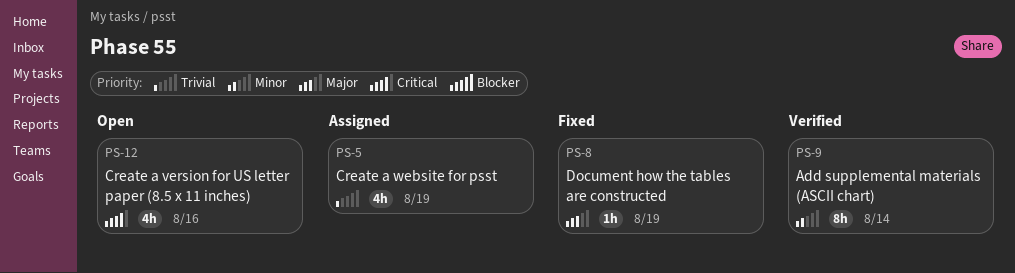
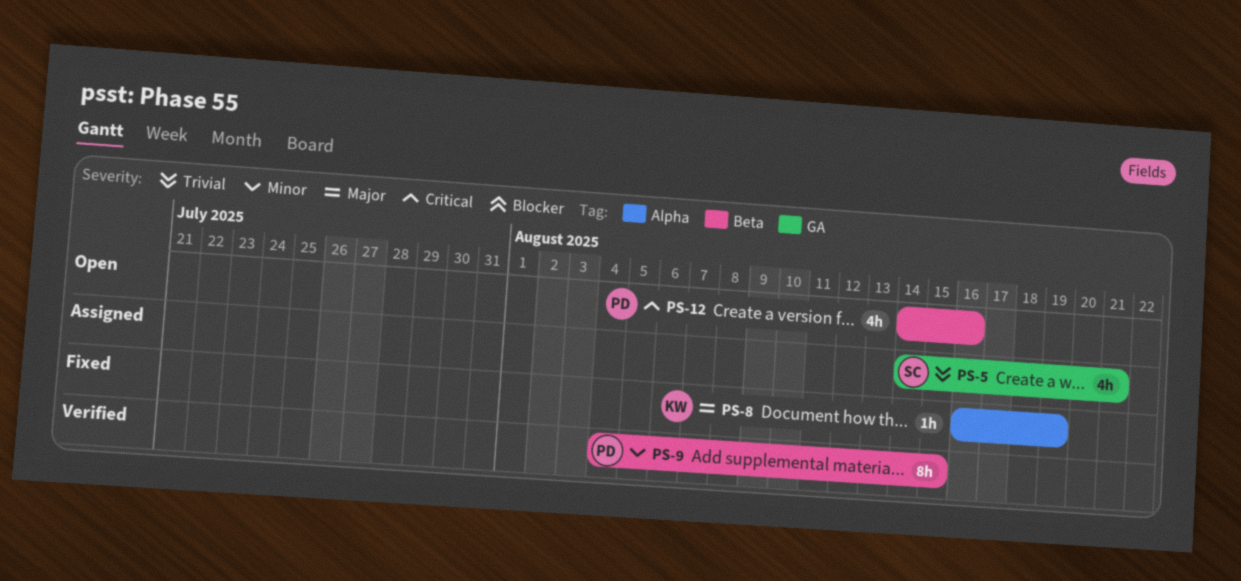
PS-5, due: Aug 19 -> Aug 21
PS-9, due: Aug 14 -> Aug 15

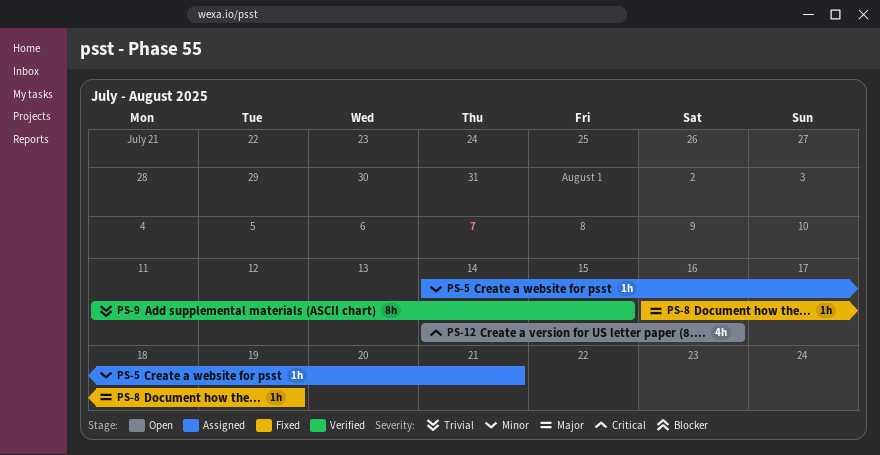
PS-5, priority: Trivial -> Minor
PS-5, estimate: 4h -> 1h
PS-9, priority: Minor -> Trivial
PS-9, start: Aug 4 -> Aug 11

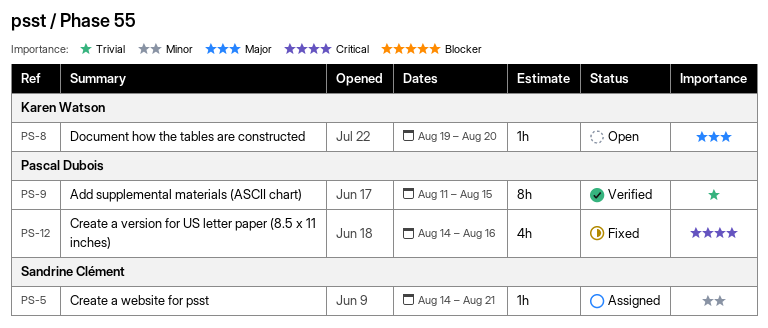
PS-8, status: Fixed -> Open
PS-8, start: Aug 16 -> Aug 19
PS-8, due: Aug 19 -> Aug 20
PS-12, status: Open -> Fixed

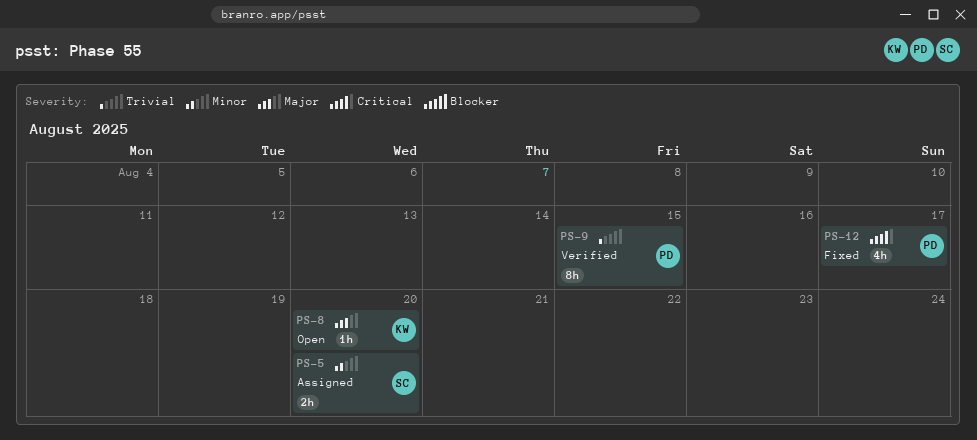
PS-5, estimate: 1h -> 2h
PS-5, due: Aug 21 -> Aug 20
PS-12, due: Aug 16 -> Aug 17

